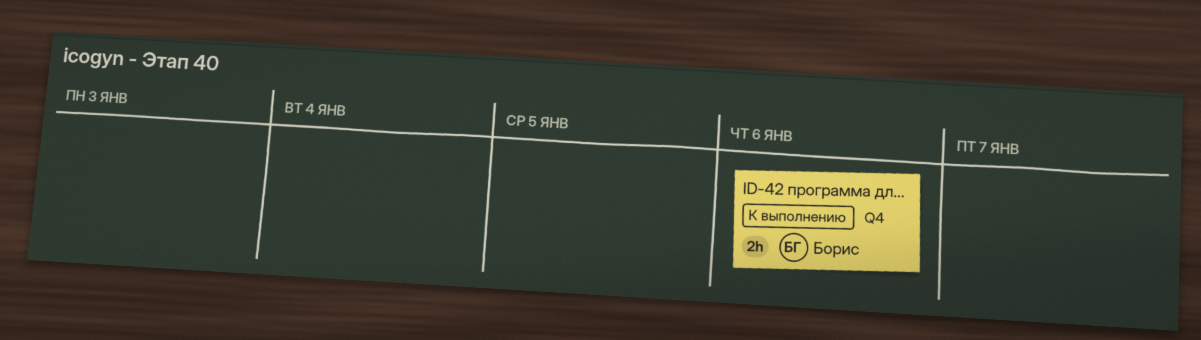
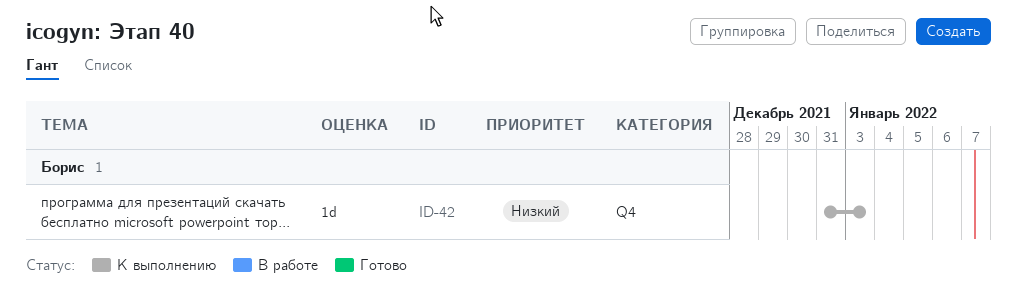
ID-42, estimate: 2h -> 1d
ID-42, due: Jan 6 -> Jan 3

